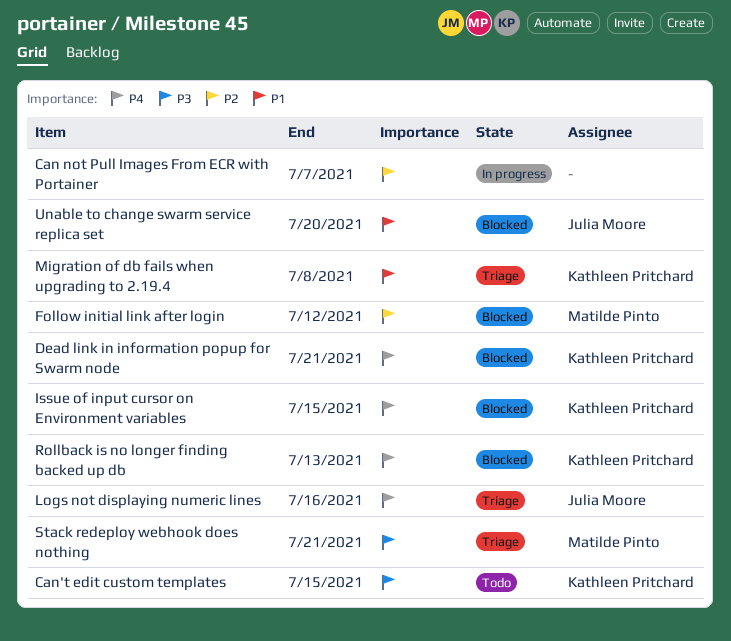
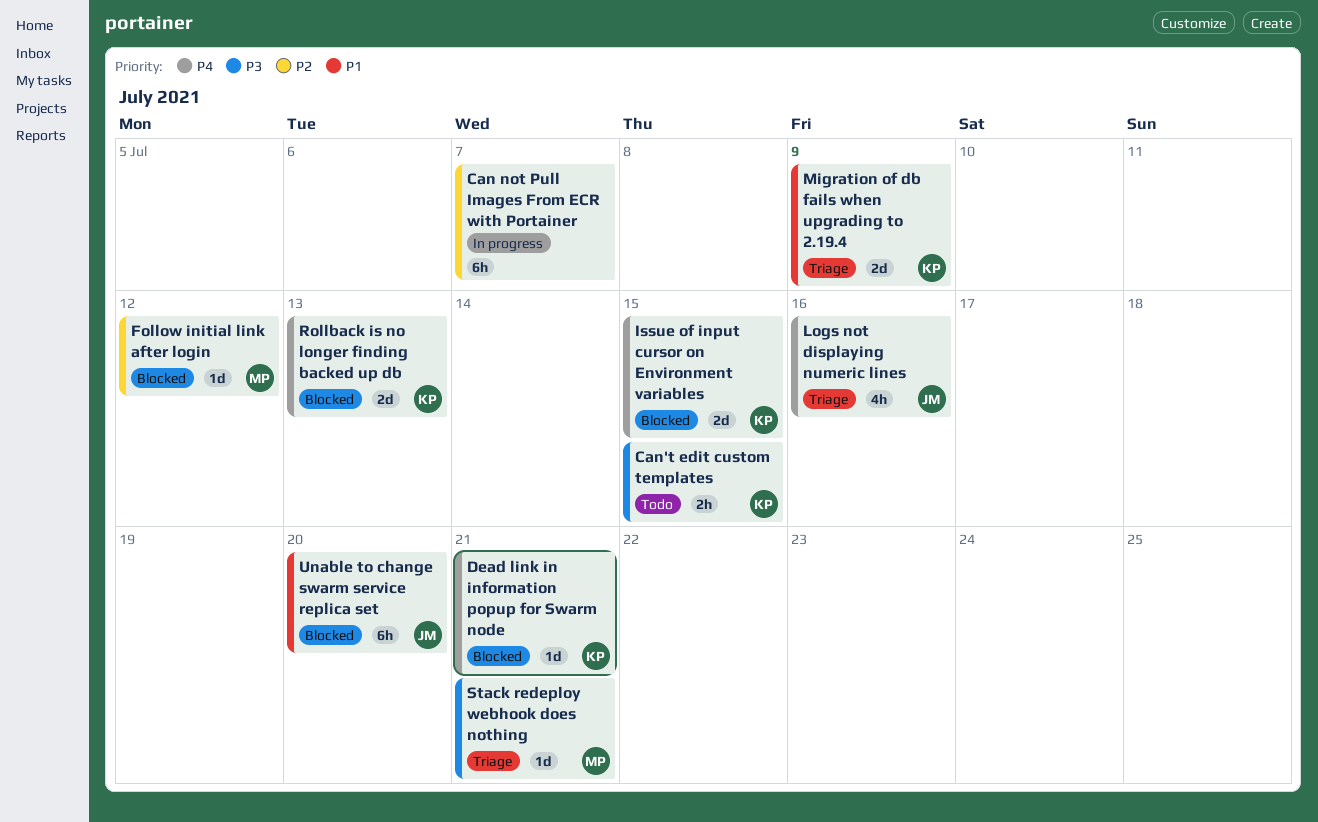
Migration of db fails when upgrading to 2.19.4, due: Jul 8 -> Jul 9

